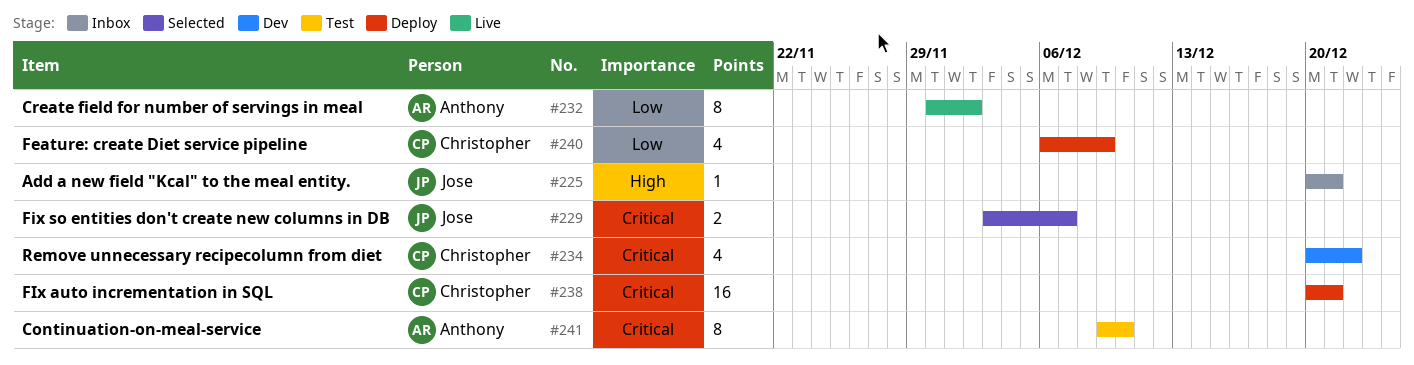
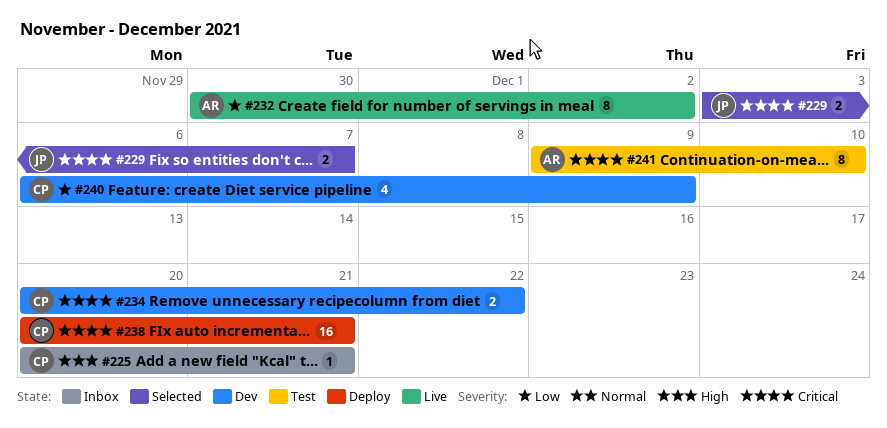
#225, owner: Jose -> Christopher
#234, estimate: 4 -> 2
#240, status: Deploy -> Dev

